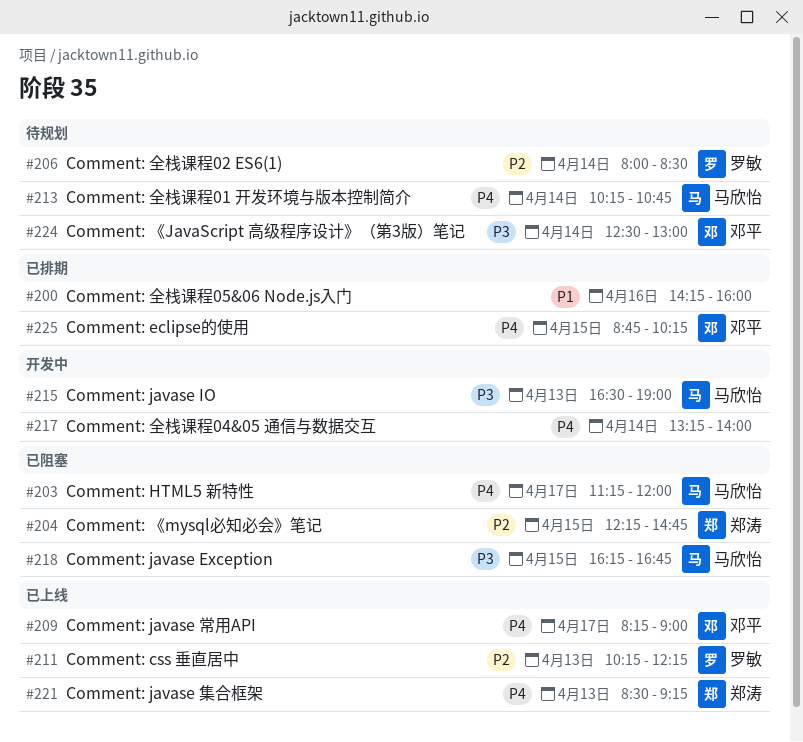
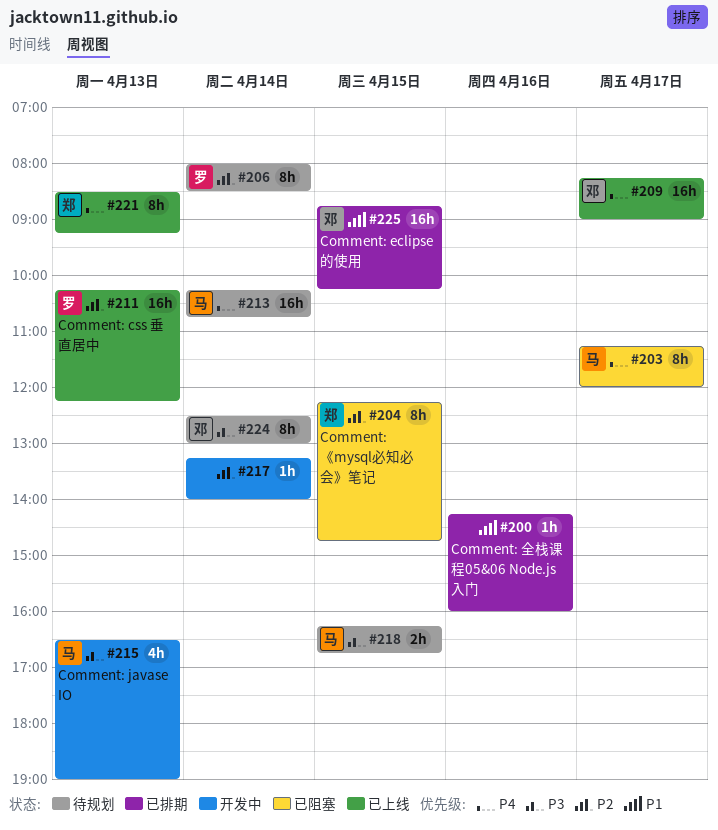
#217, priority: P4 -> P2
#218, status: 已阻塞 -> 待规划
#225, priority: P4 -> P1

